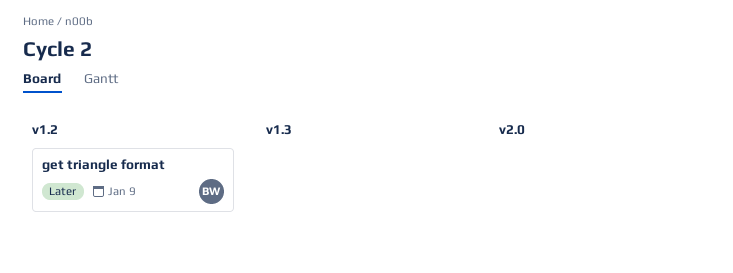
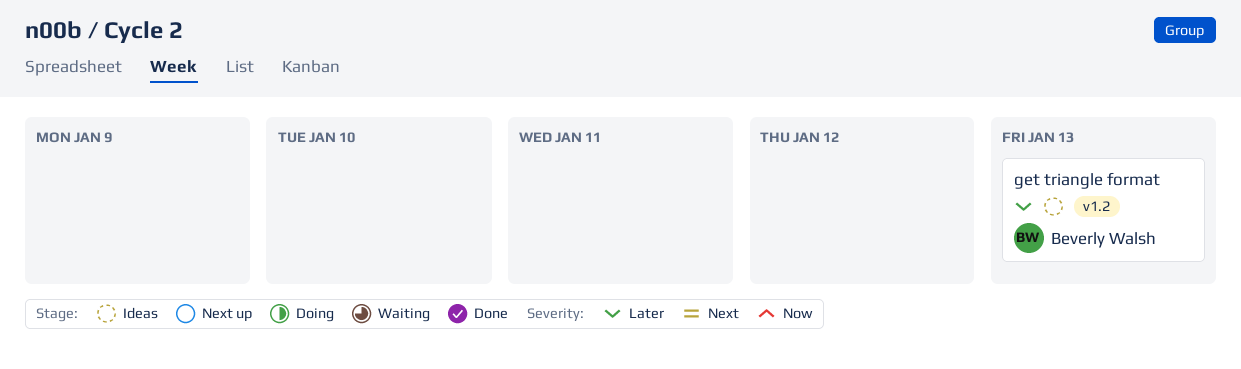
get triangle format, due: Jan 9 -> Jan 13

